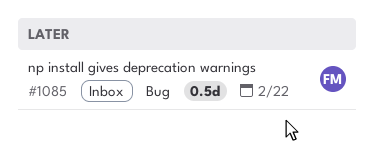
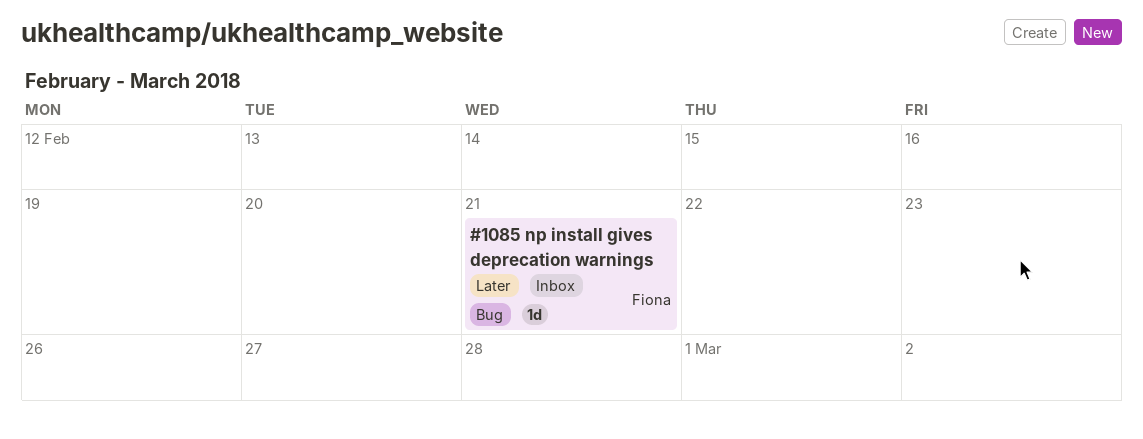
#1085, estimate: 0.5d -> 1d
#1085, due: Feb 22 -> Feb 21

